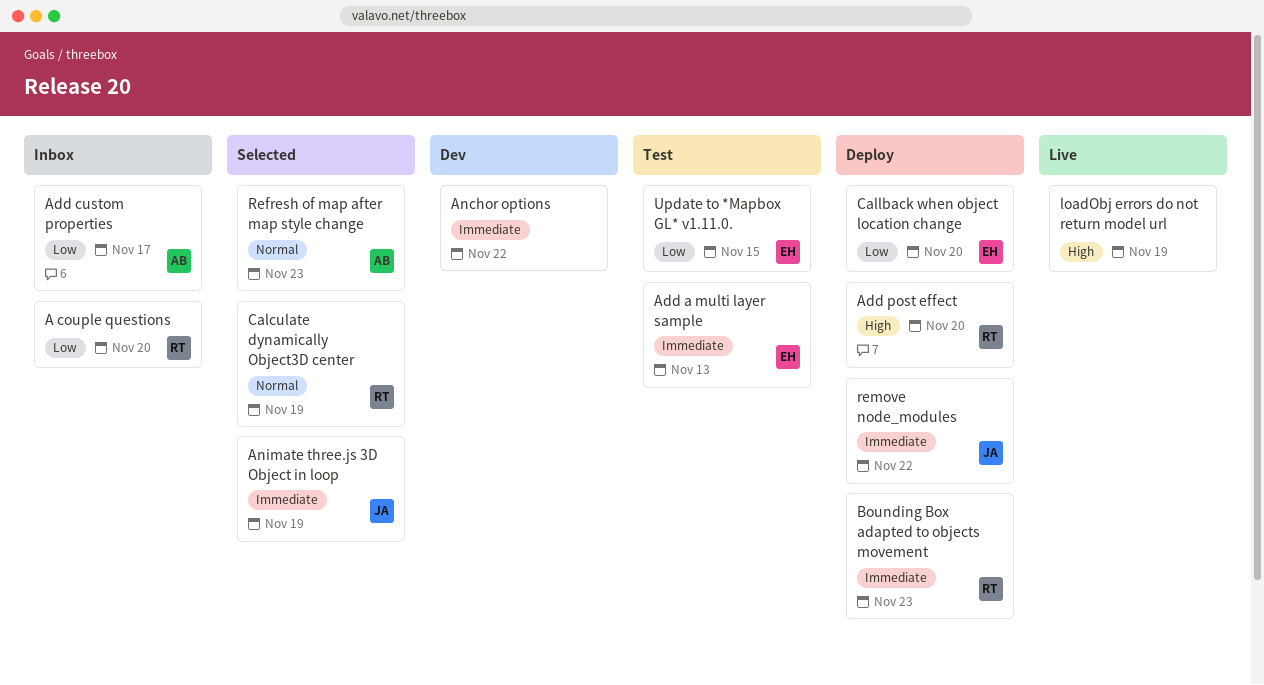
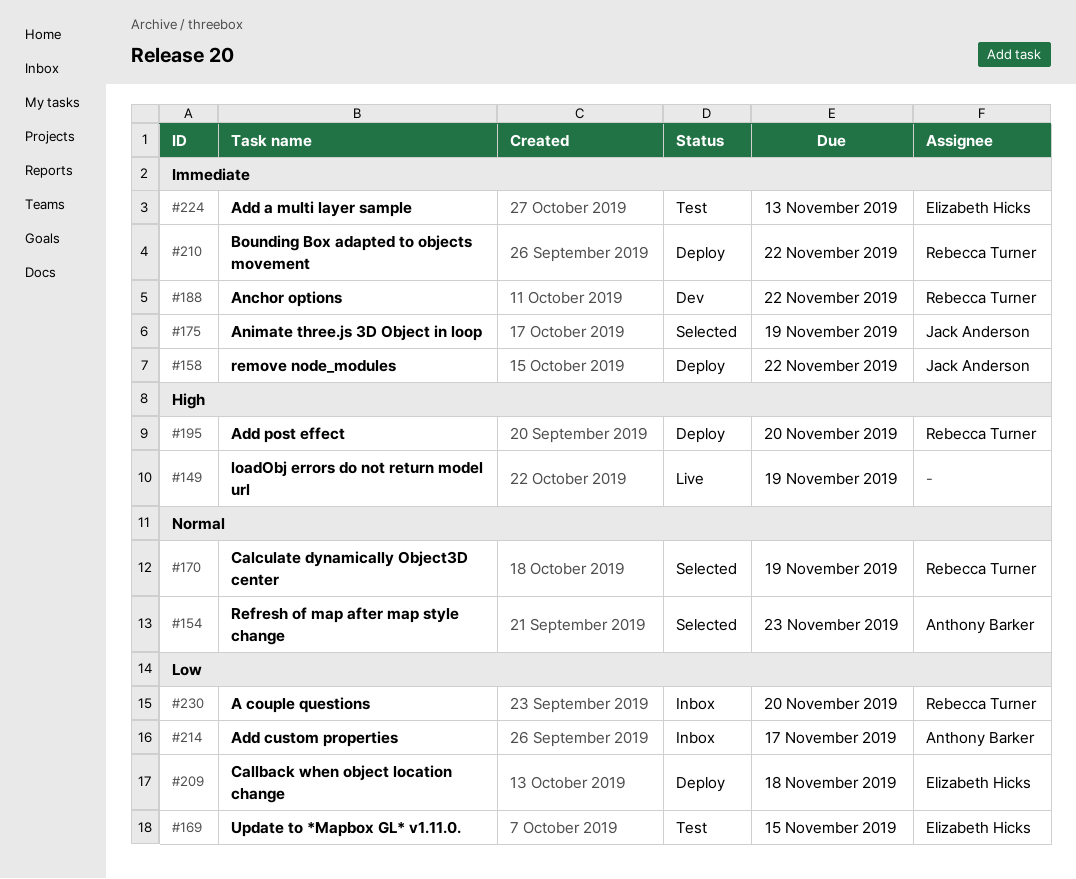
Anchor options, owner: none -> Rebecca Turner
Bounding Box adapted to objects movement, due: Nov 23 -> Nov 22
Callback when object location change, due: Nov 20 -> Nov 18

